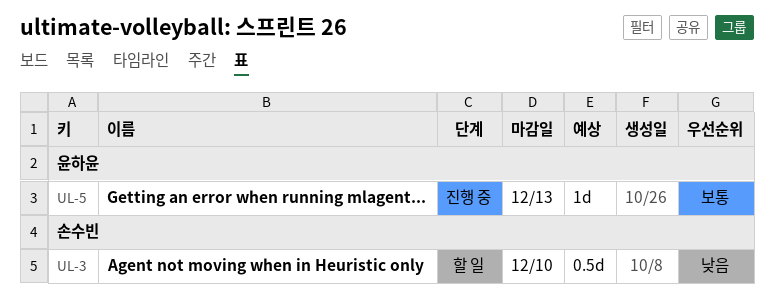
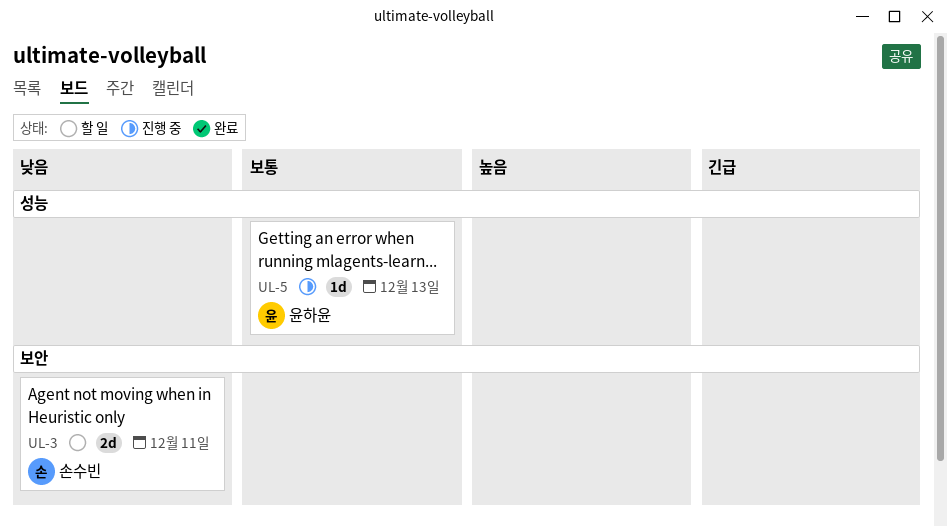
UL-3, estimate: 0.5d -> 2d
UL-3, due: Dec 10 -> Dec 11

